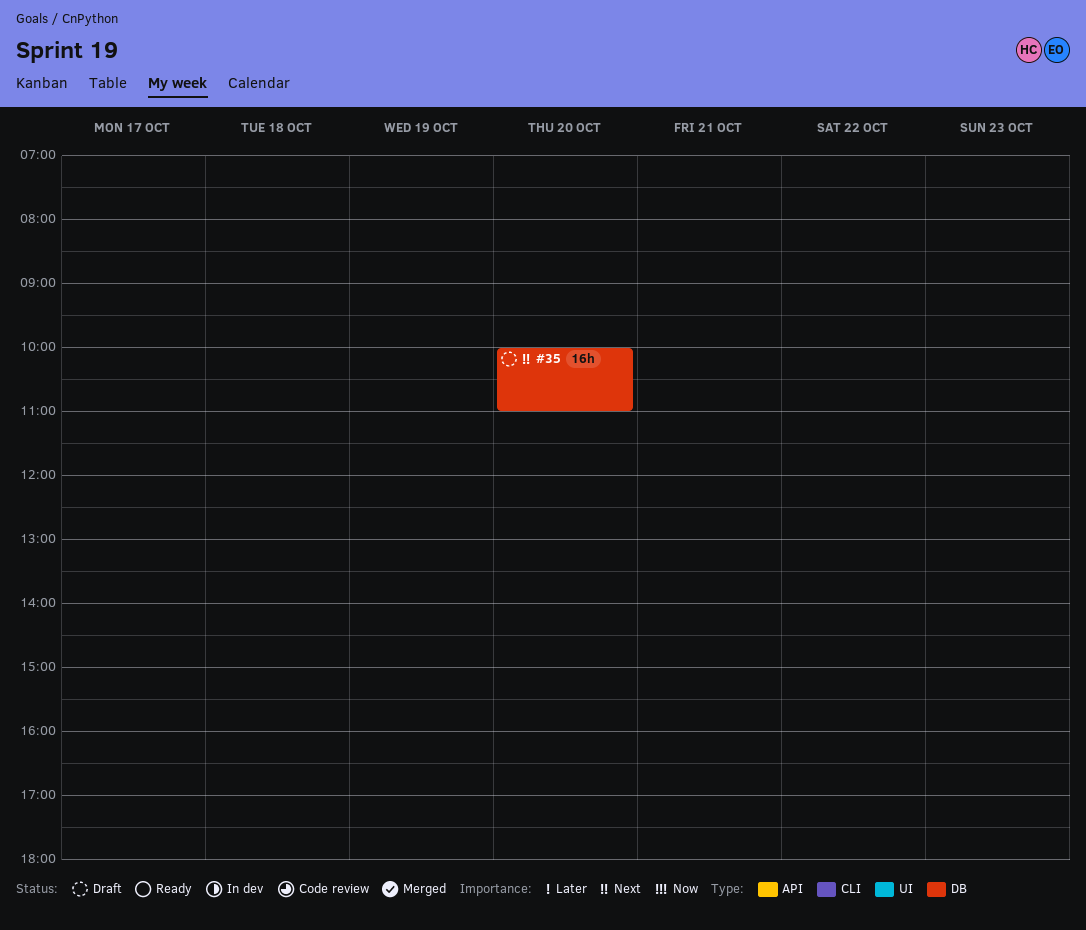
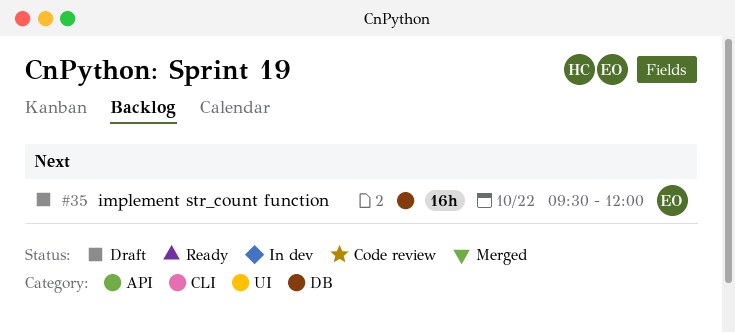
#35, day: Oct 20 -> Oct 22
#35, begins: 10:00 -> 09:30
#35, ends: 11:00 -> 12:00

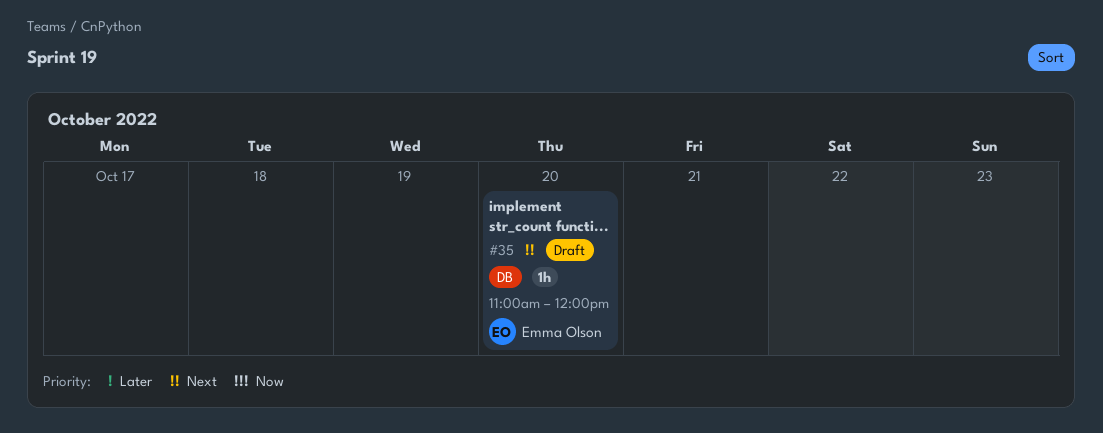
#35, estimate: 16h -> 1h
#35, day: Oct 22 -> Oct 20
#35, begins: 09:30 -> 11:00

